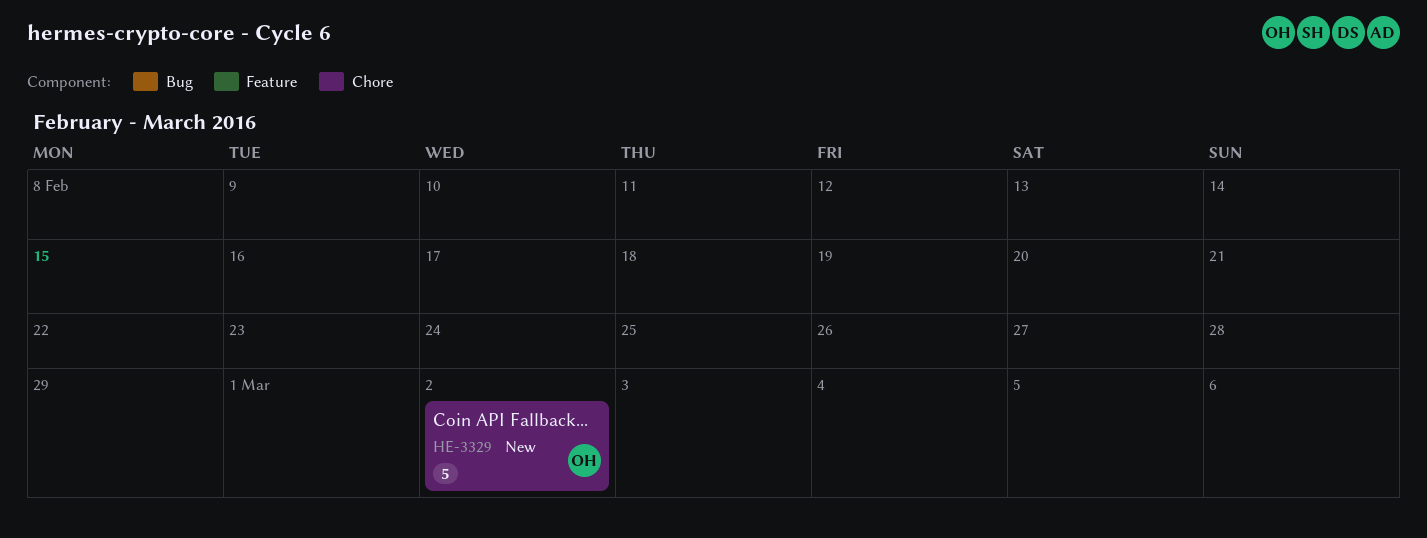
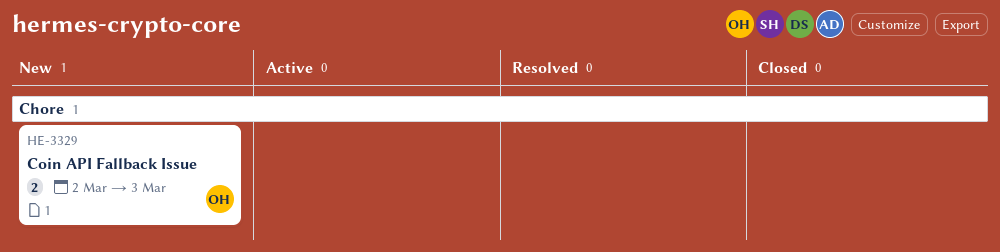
HE-3329, estimate: 5 -> 2
HE-3329, due: Mar 2 -> Mar 3

